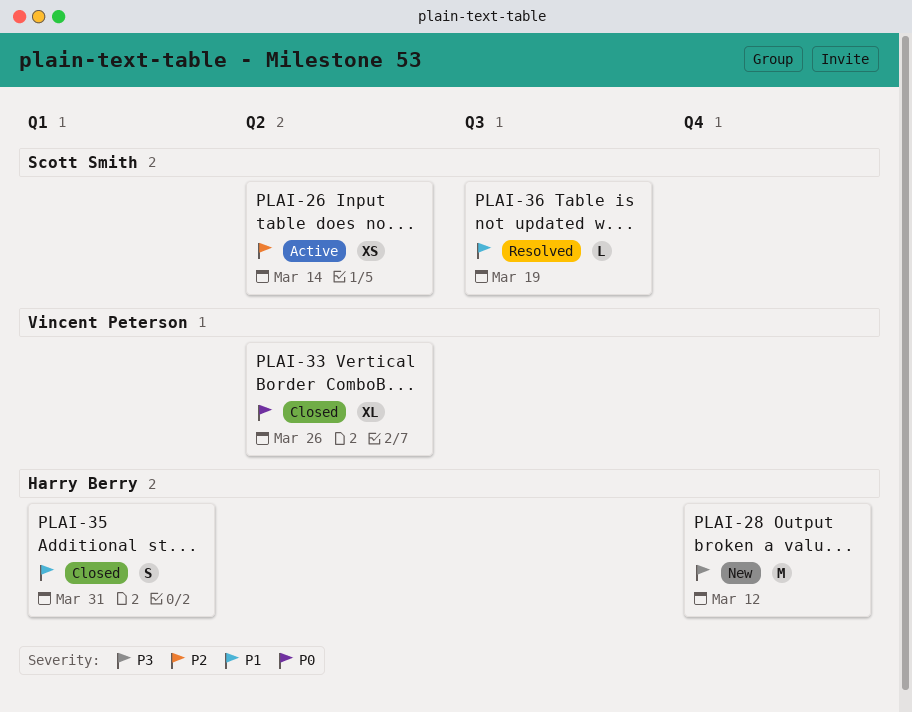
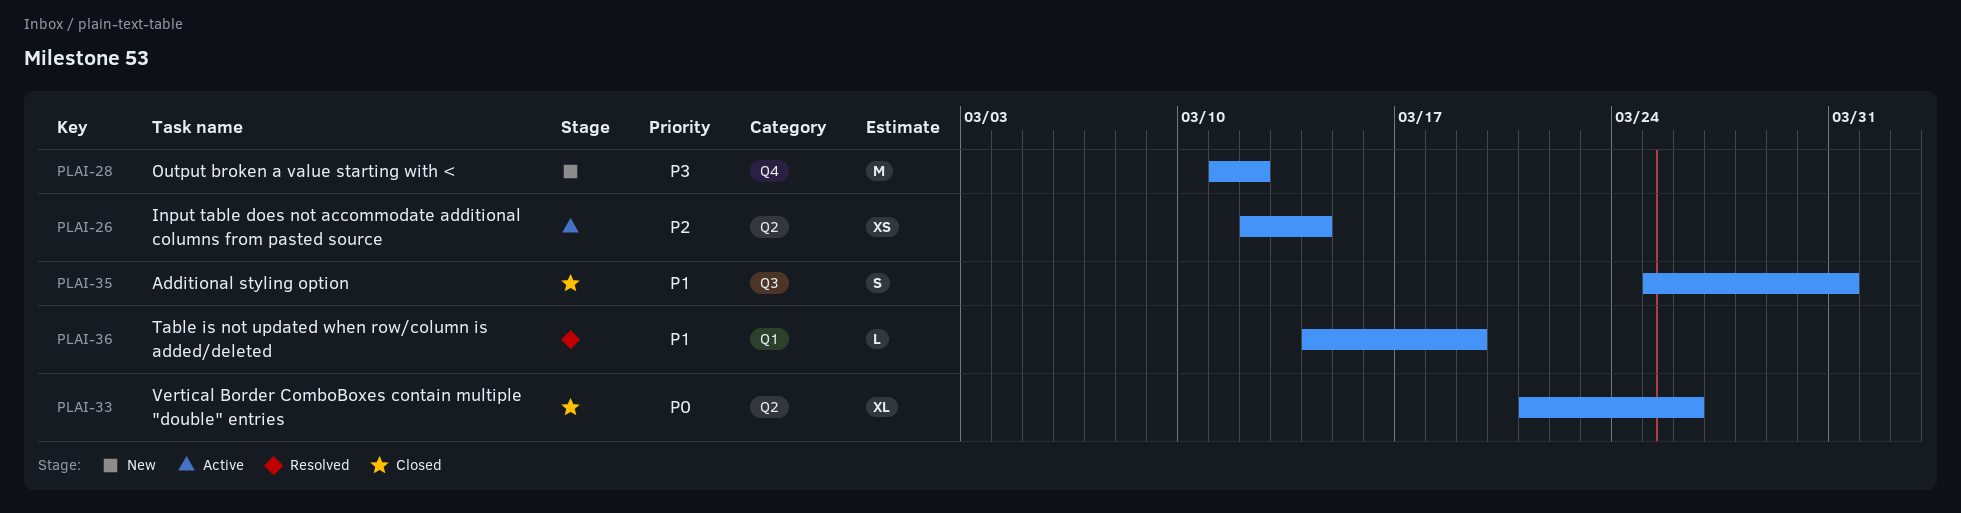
PLAI-35, label: Q1 -> Q3
PLAI-36, label: Q3 -> Q1

